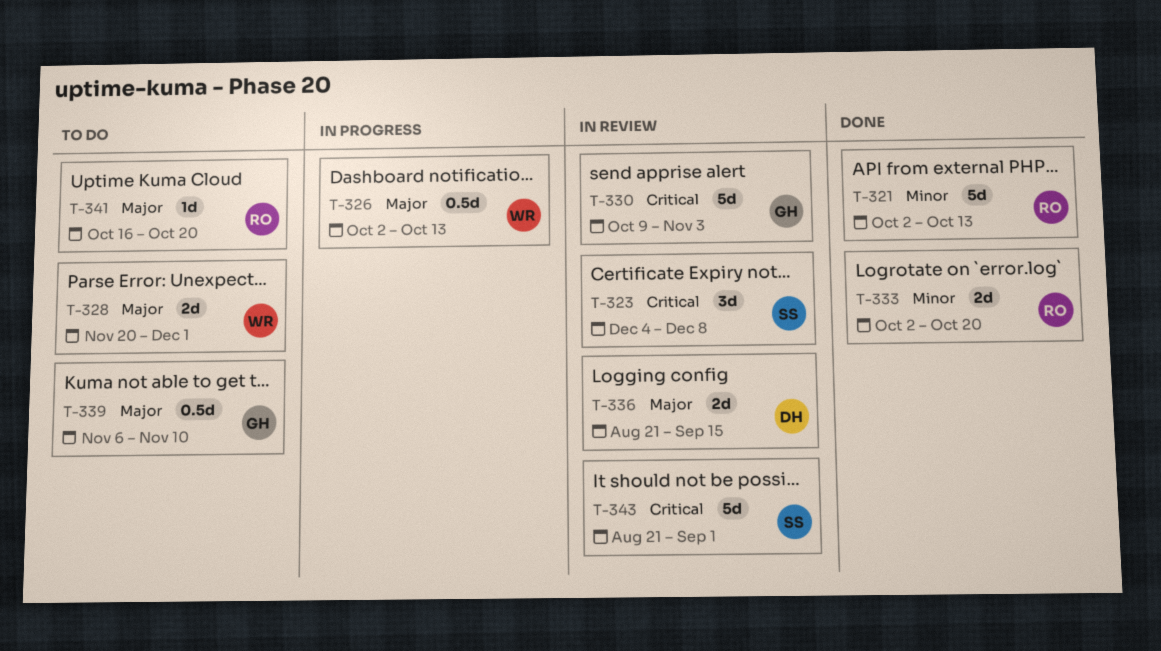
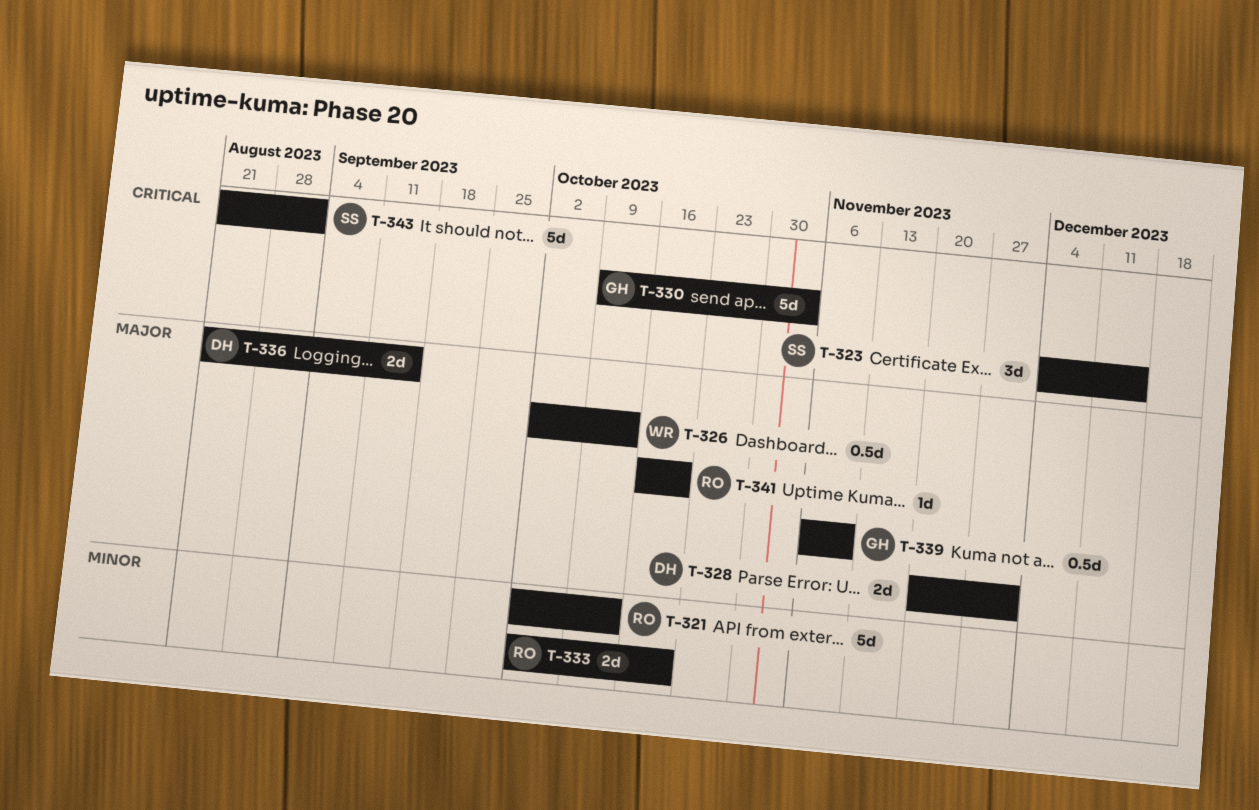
T-323, due: Dec 8 -> Dec 15
T-328, owner: WR -> DH

